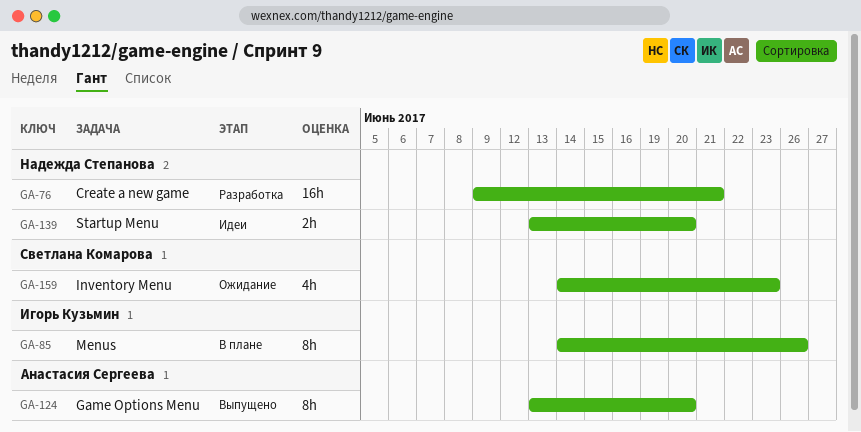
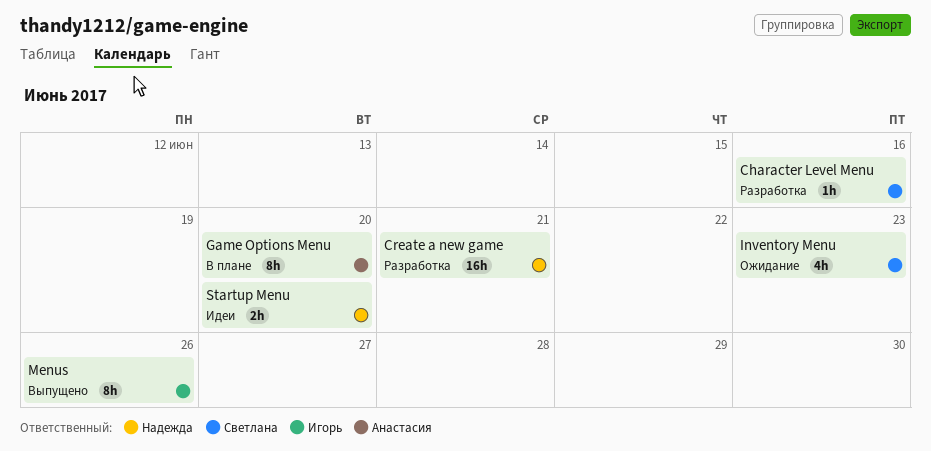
Character Level Menu: none -> present
Game Options Menu, status: Выпущено -> В плане
Menus, status: В плане -> Выпущено

